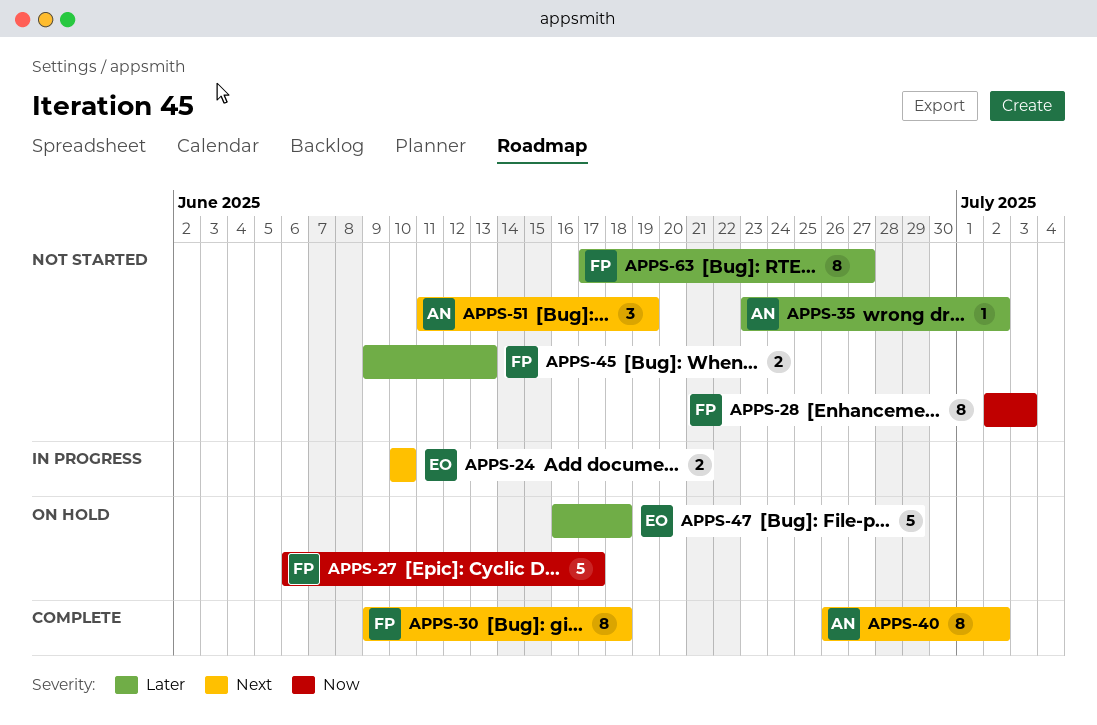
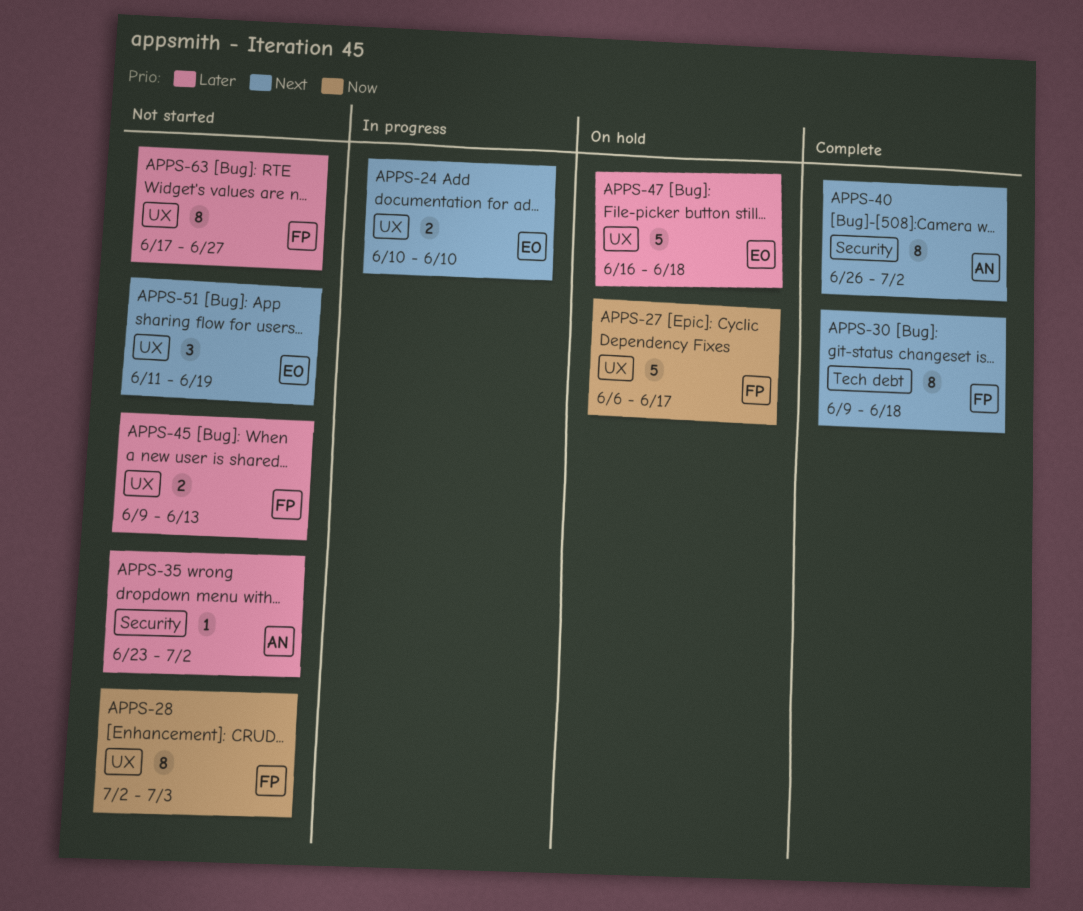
APPS-51, owner: AN -> EO

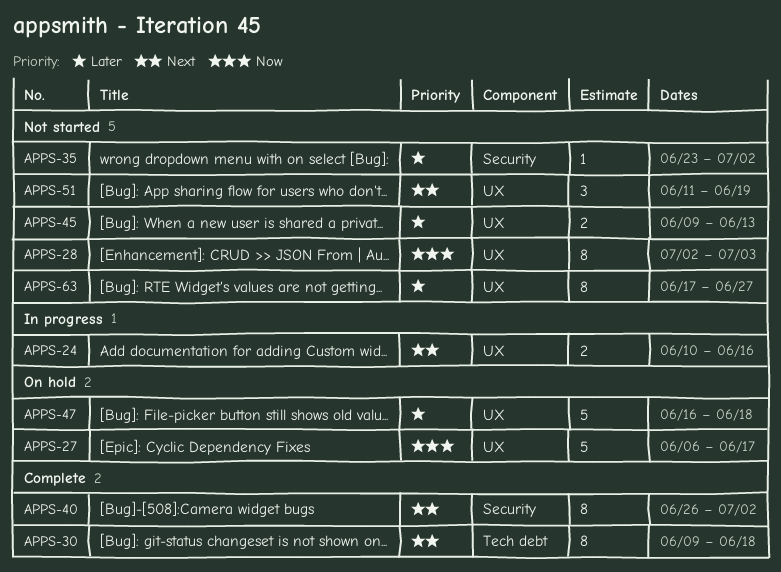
APPS-24, due: Jun 10 -> Jun 16

